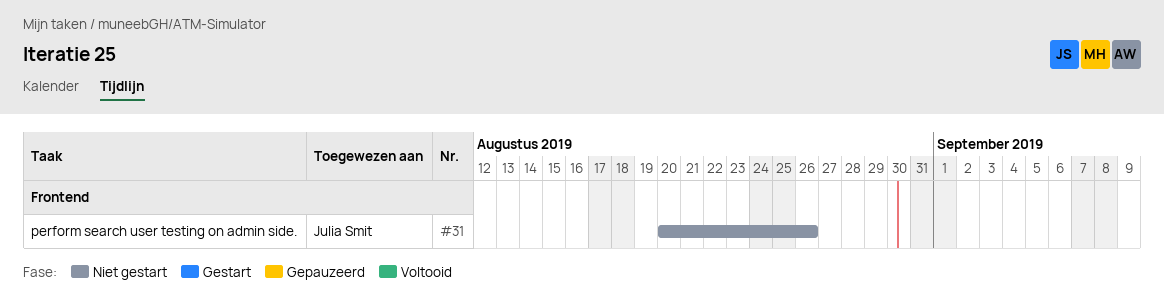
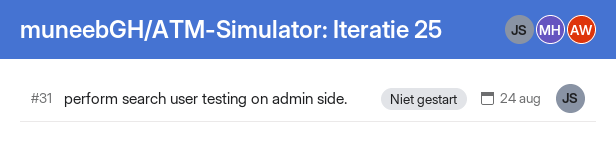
#31, due: Aug 26 -> Aug 24

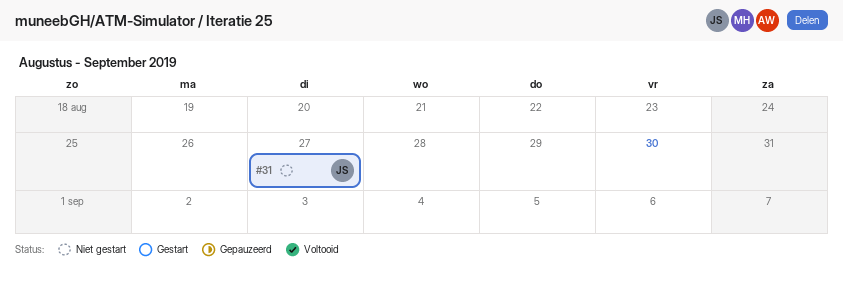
#31, due: Aug 24 -> Aug 27

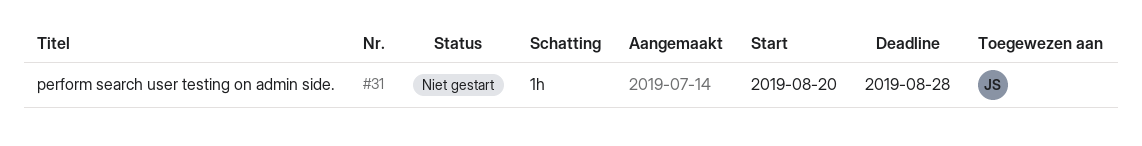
#31, due: Aug 27 -> Aug 28

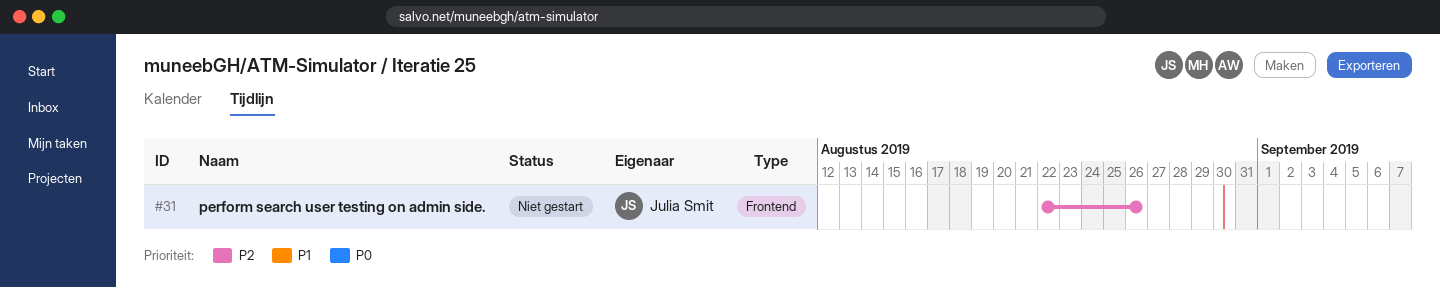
#31, start: Aug 20 -> Aug 22
#31, due: Aug 28 -> Aug 26

